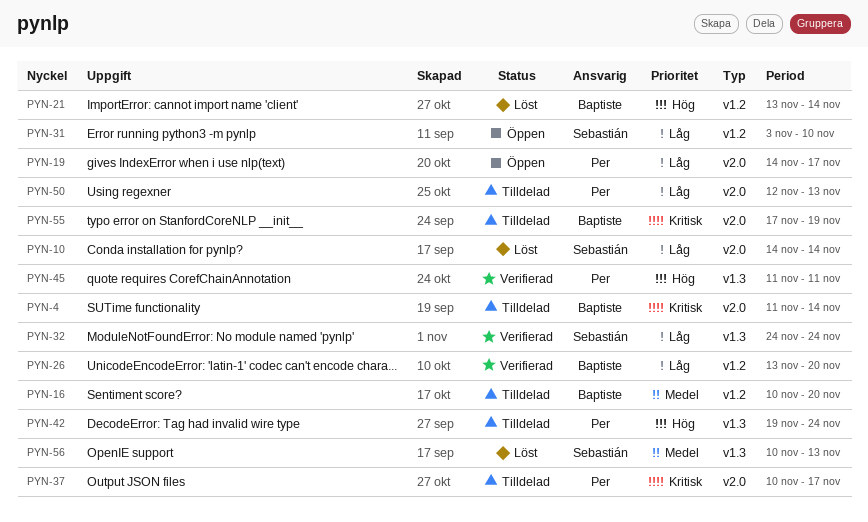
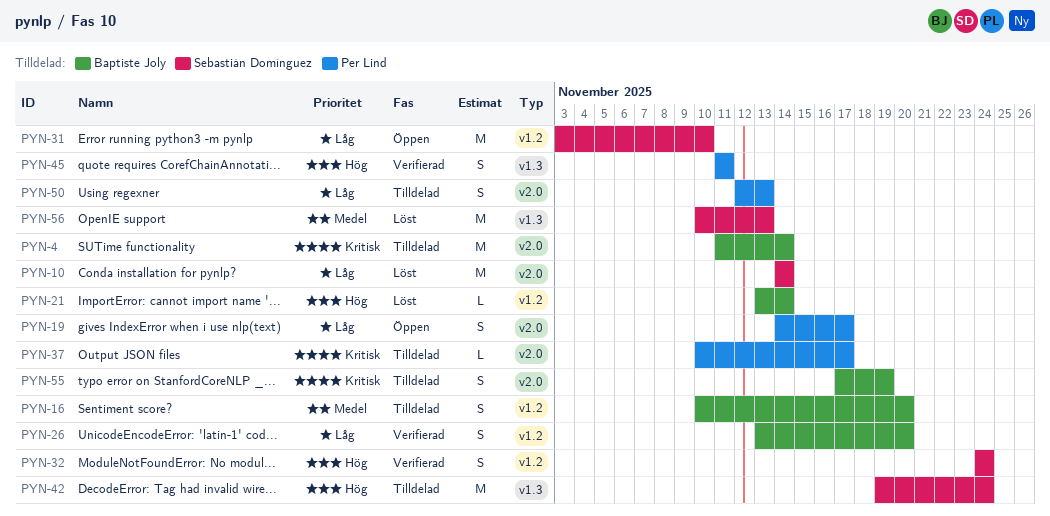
PYN-32, priority: Låg -> Hög
PYN-32, label: v1.3 -> v1.2
PYN-42, owner: Per Lind -> Sebastián Domínguez

